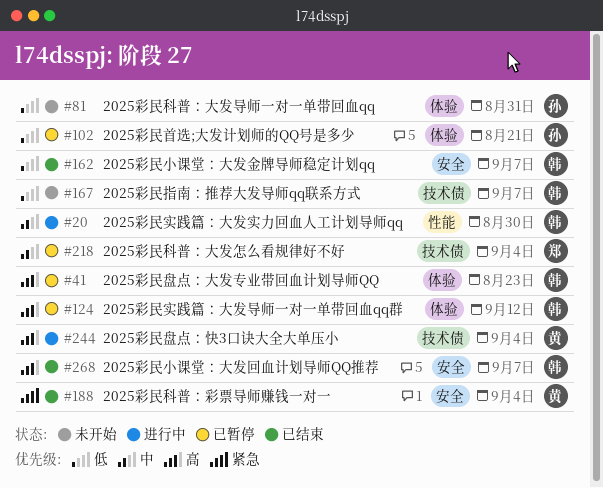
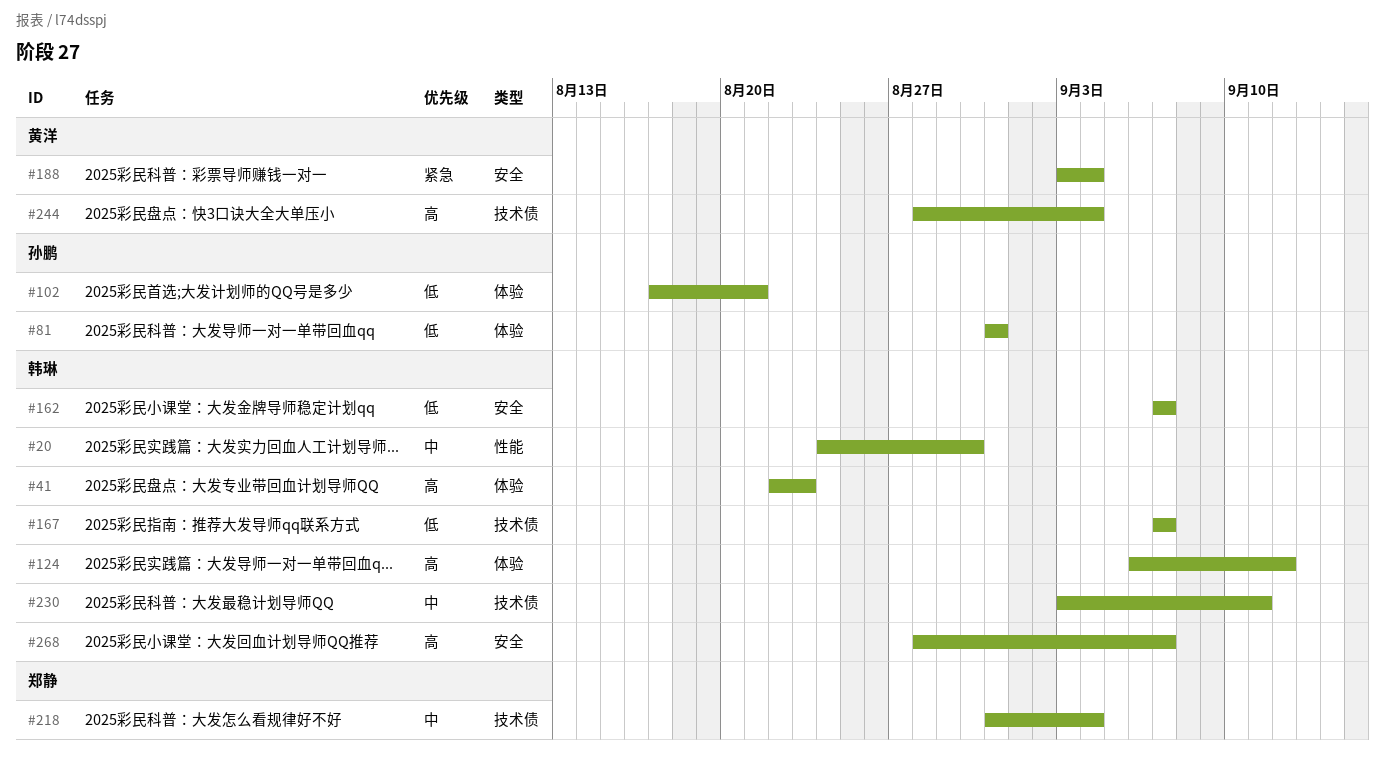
#230: none -> present

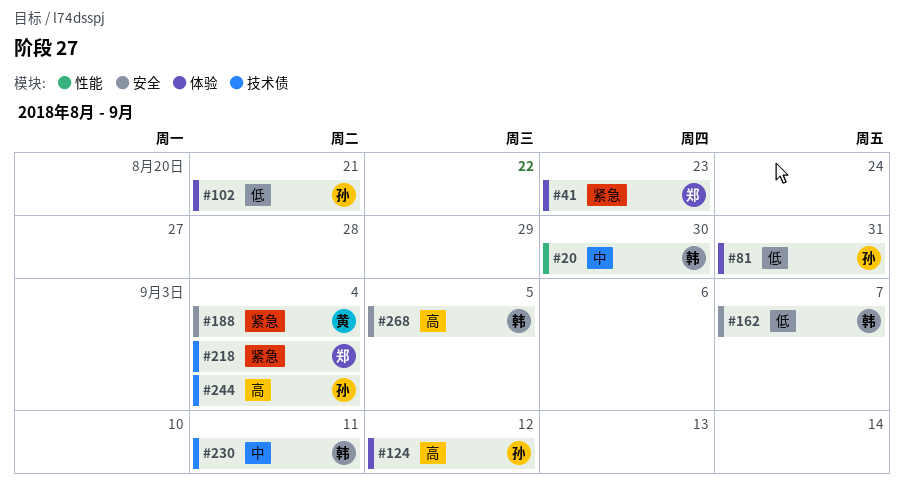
#41, owner: 韩琳 -> 郑静
#41, priority: 高 -> 紧急
#124, owner: 韩琳 -> 孙鹏
#167: present -> none
#218, priority: 中 -> 紧急
#244, owner: 黄洋 -> 孙鹏
#268, due: Sep 7 -> Sep 5

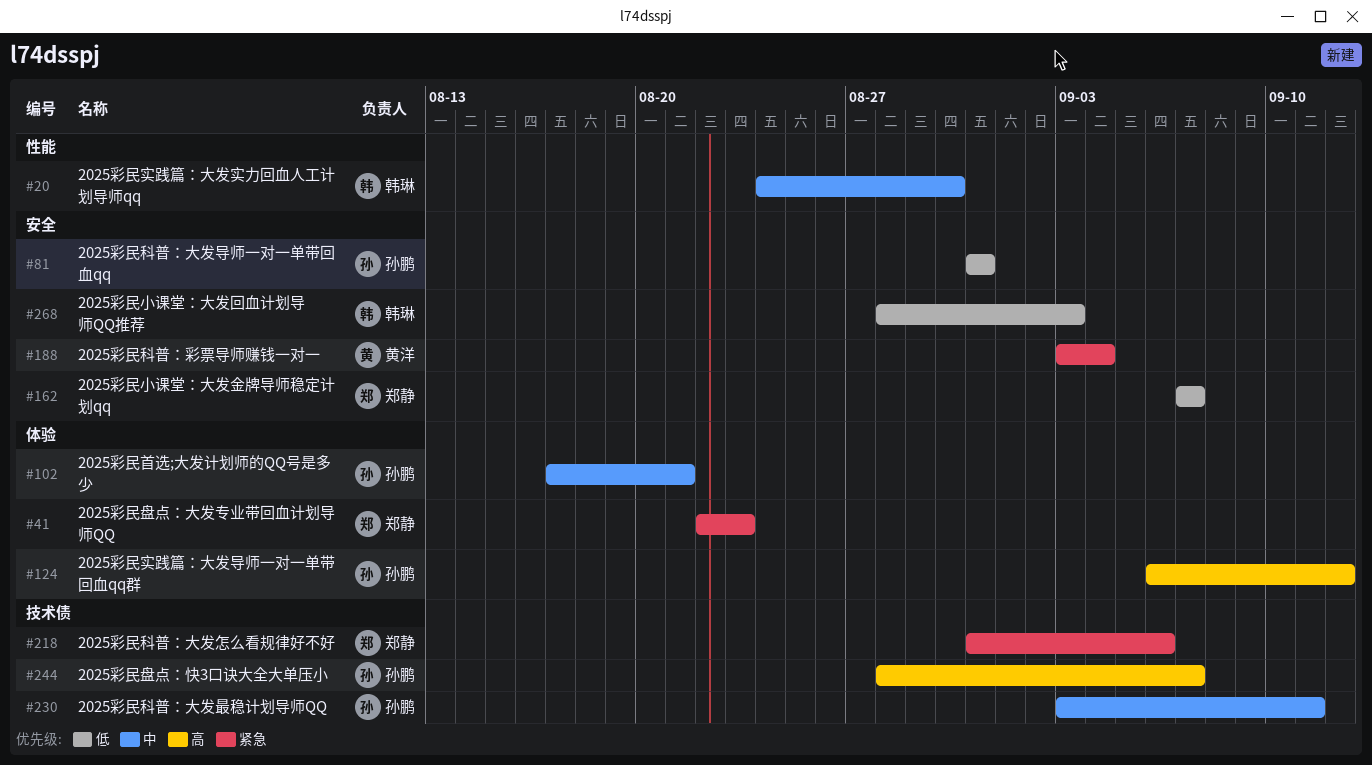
#81, label: 体验 -> 安全
#102, priority: 低 -> 中
#162, owner: 韩琳 -> 郑静
#218, due: Sep 4 -> Sep 6
#230, owner: 韩琳 -> 孙鹏
#244, due: Sep 4 -> Sep 7
#268, priority: 高 -> 低
#268, due: Sep 5 -> Sep 3

